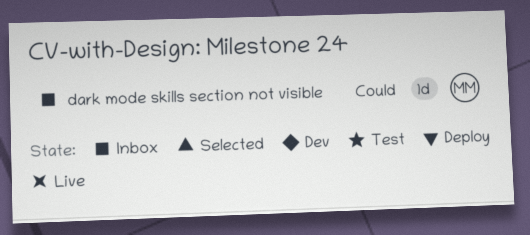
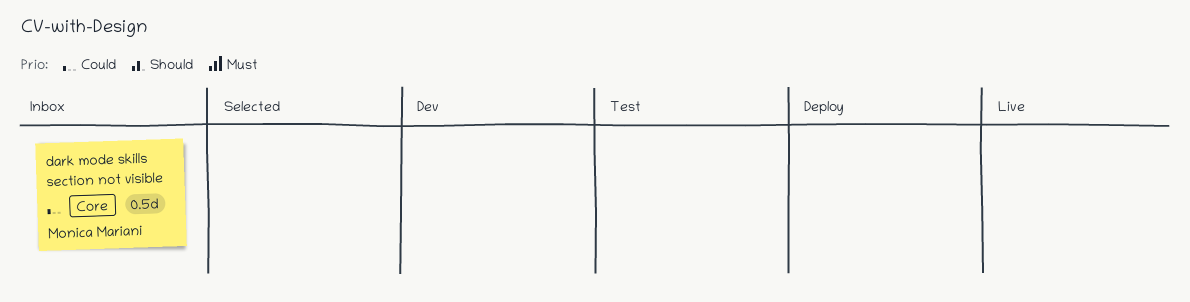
dark mode skills section not visible, estimate: 1d -> 0.5d

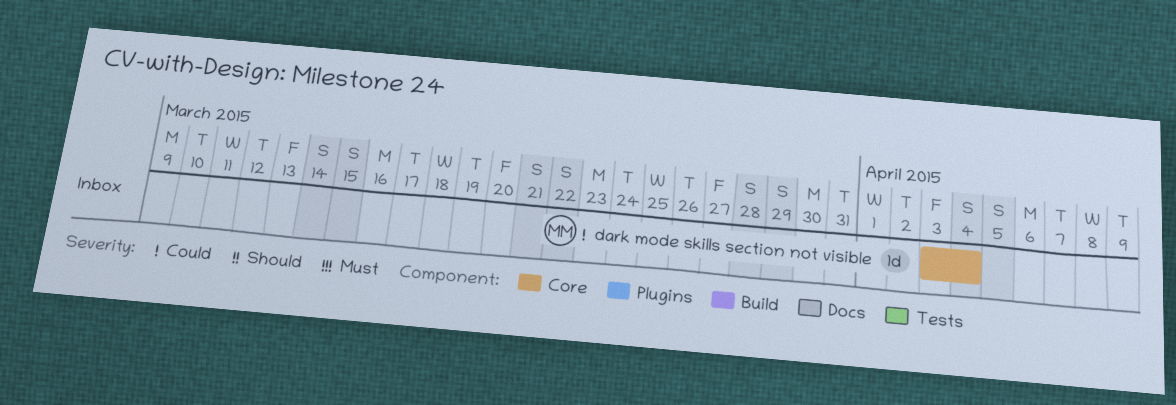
dark mode skills section not visible, estimate: 0.5d -> 1d

